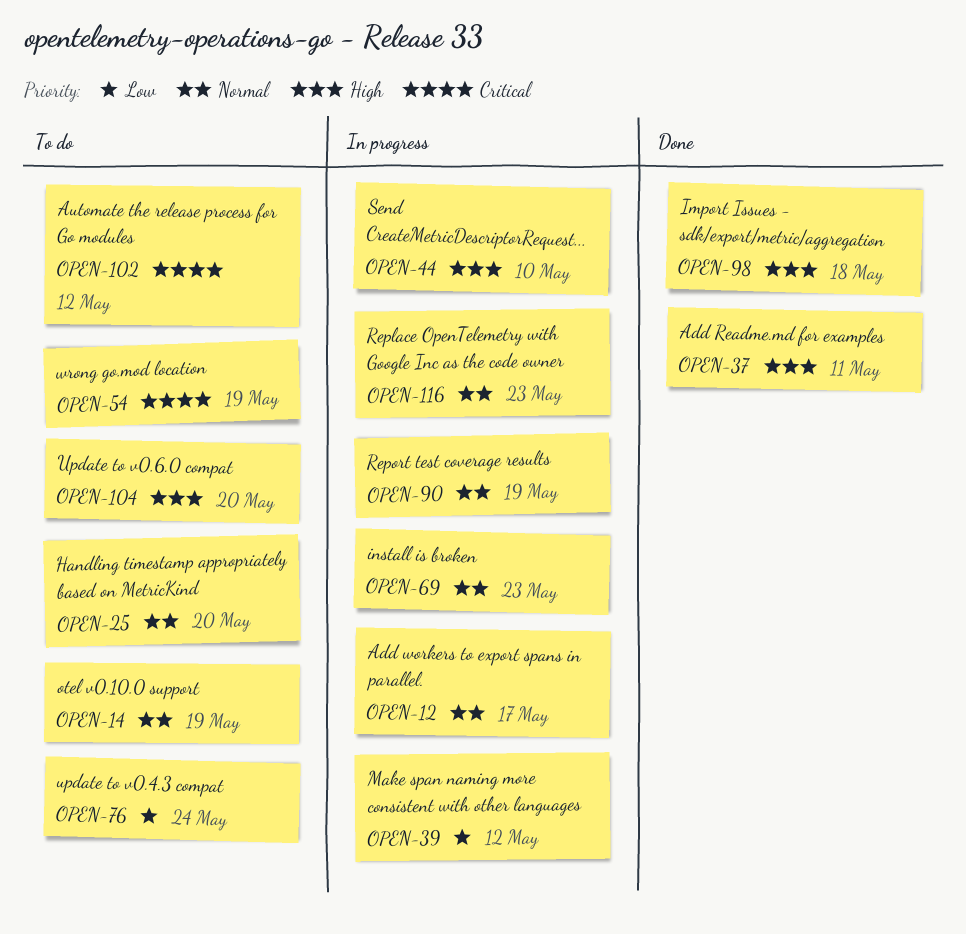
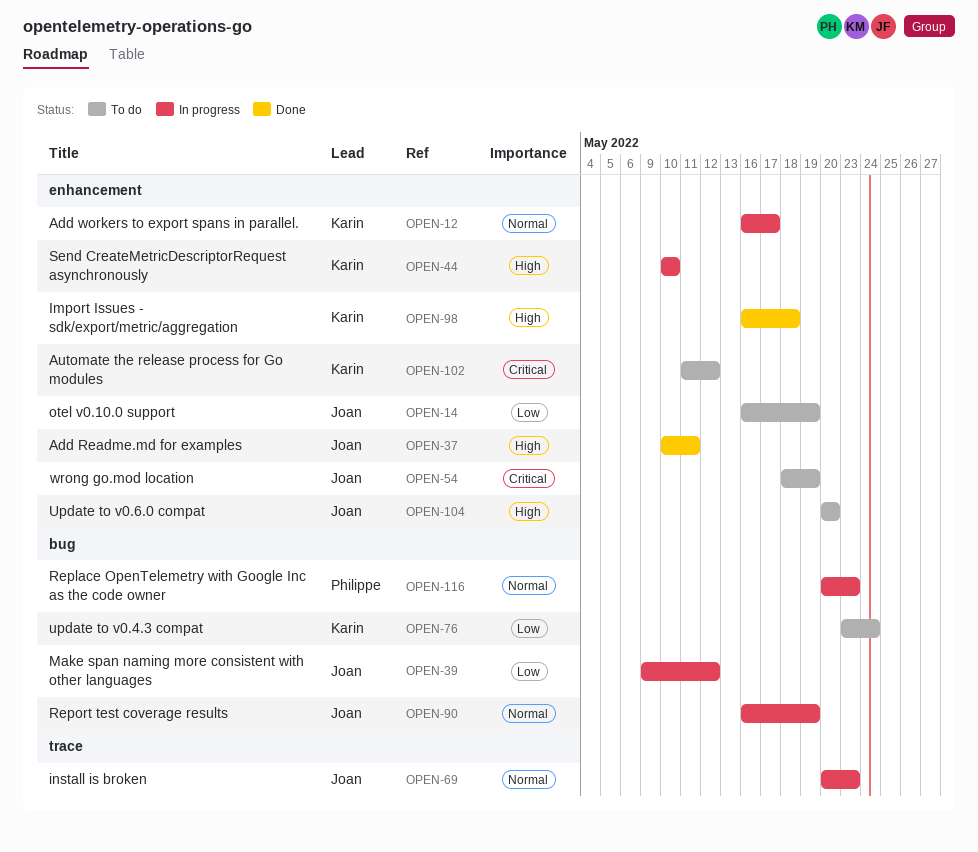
OPEN-14, priority: Normal -> Low
OPEN-25: present -> none

